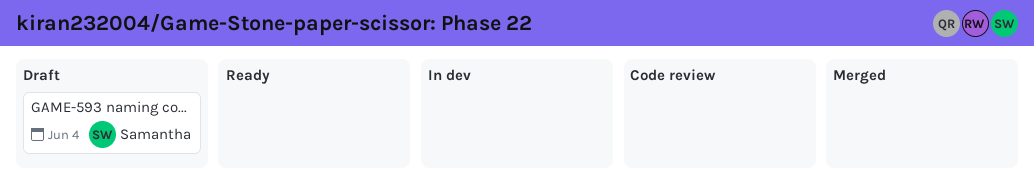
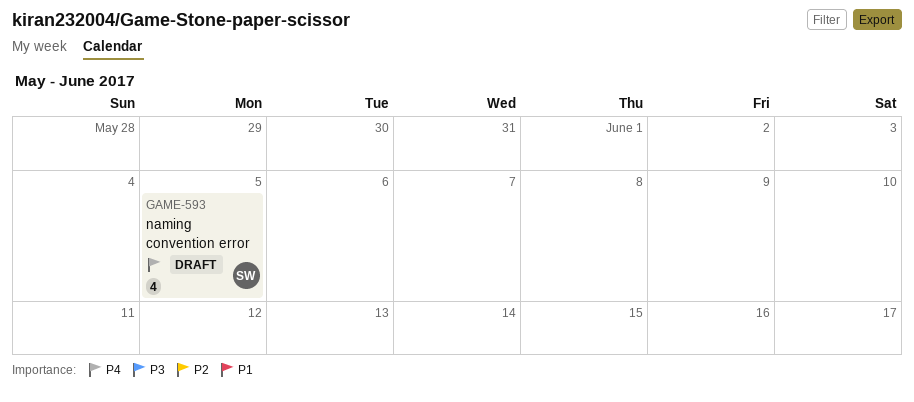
GAME-593, due: Jun 4 -> Jun 5

